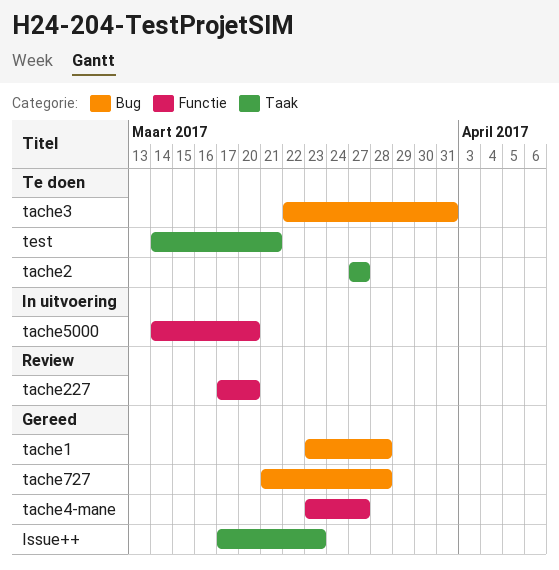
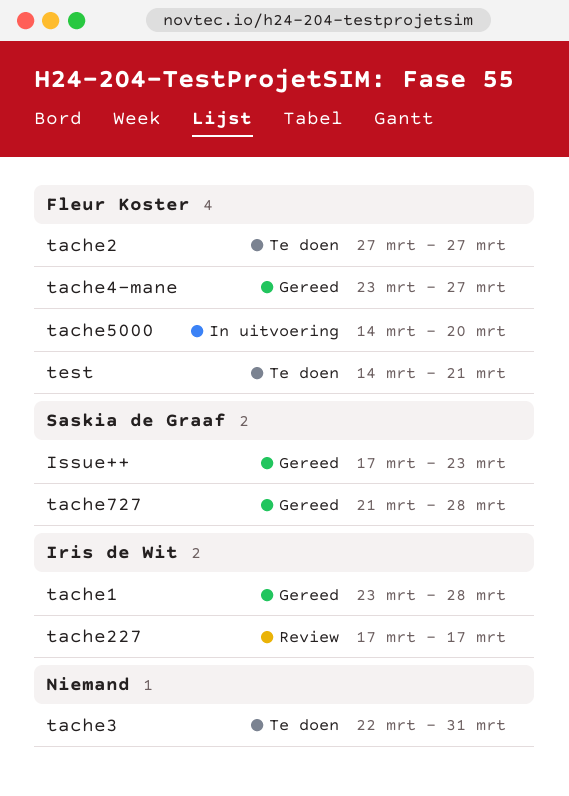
tache227, due: Mar 20 -> Mar 17

